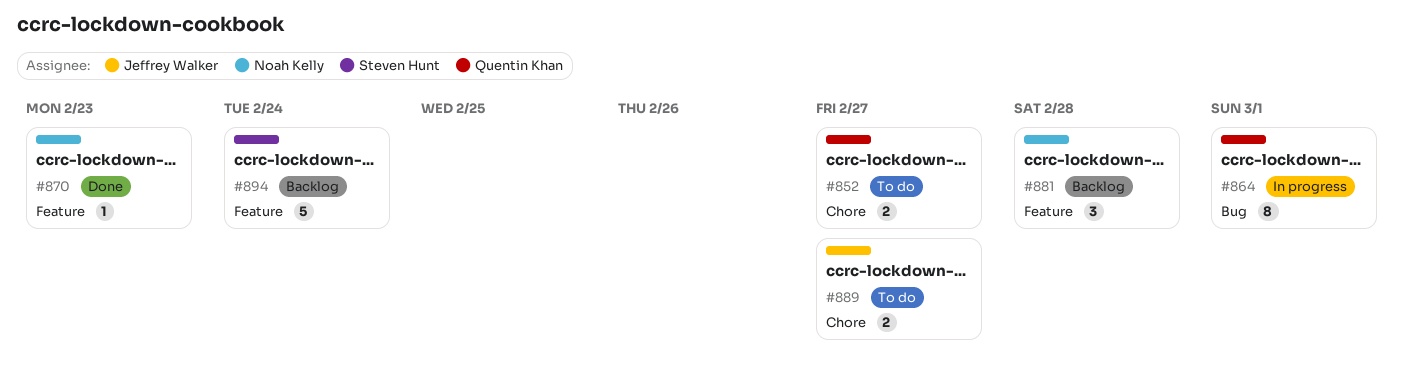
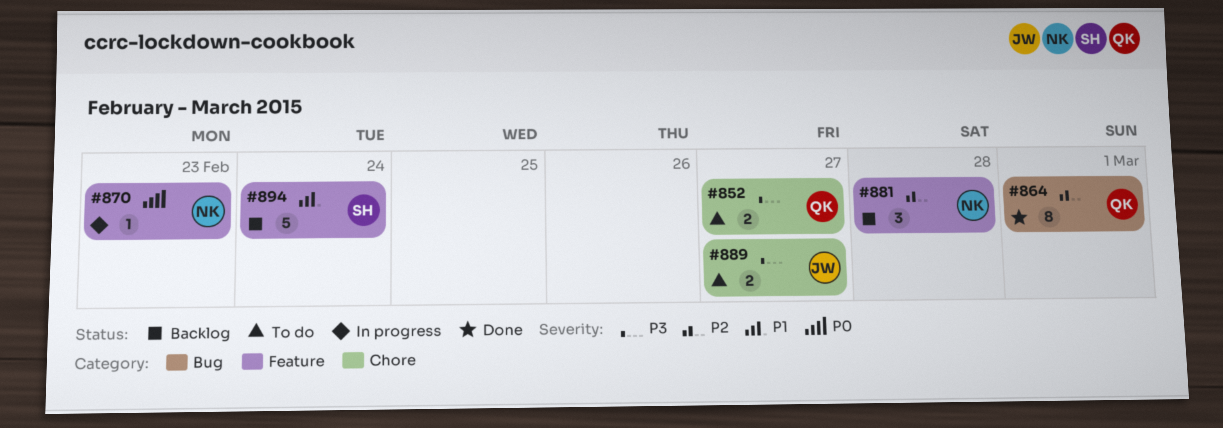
#864, status: In progress -> Done
#870, status: Done -> In progress

